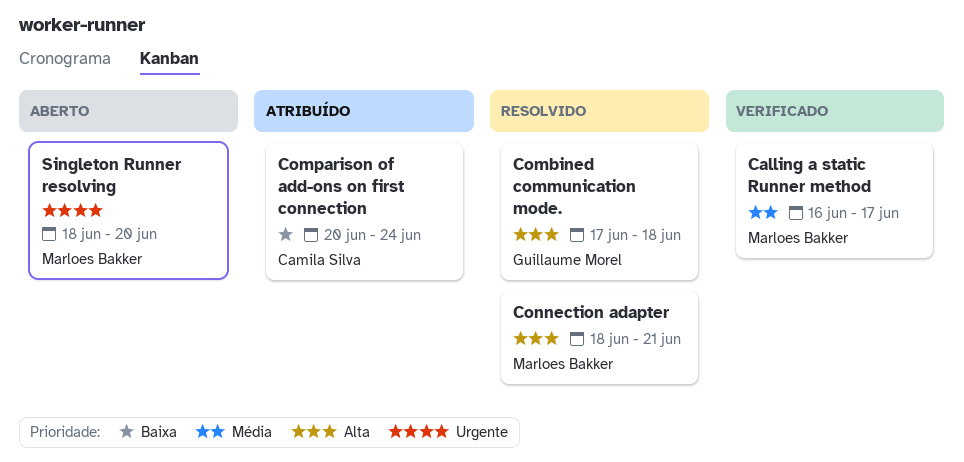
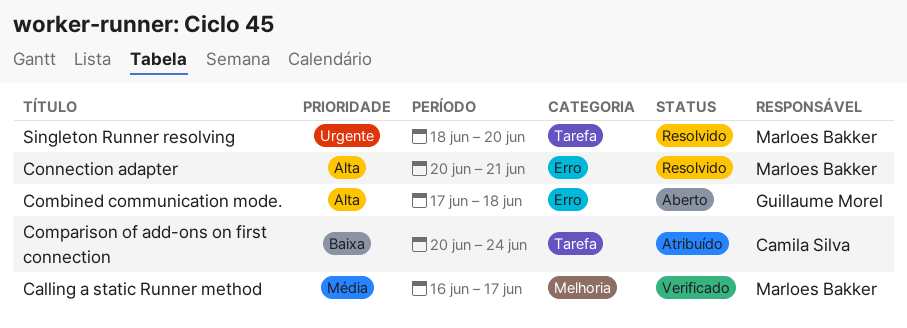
Combined communication mode., status: Resolvido -> Aberto
Connection adapter, start: Jun 18 -> Jun 20
Singleton Runner resolving, status: Aberto -> Resolvido

